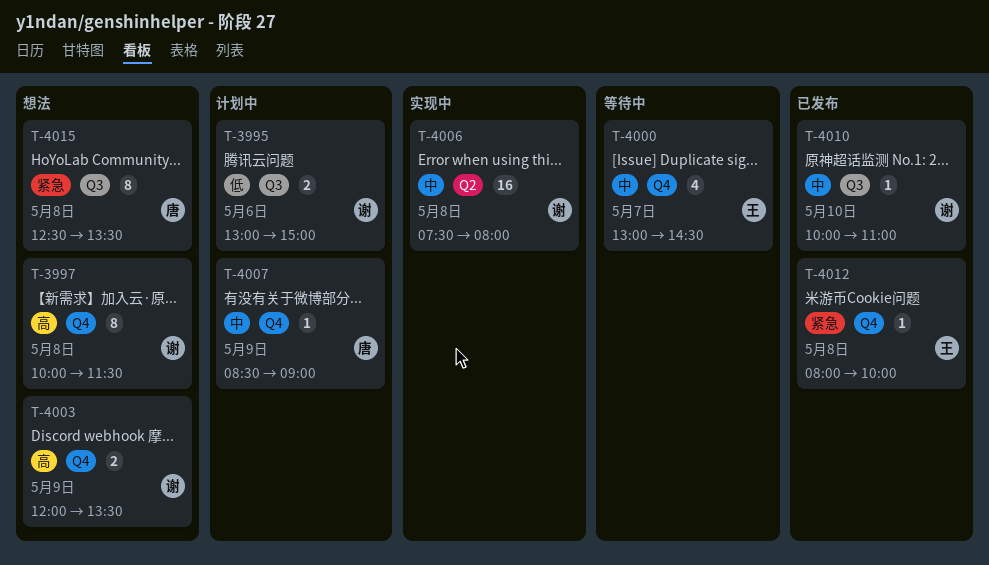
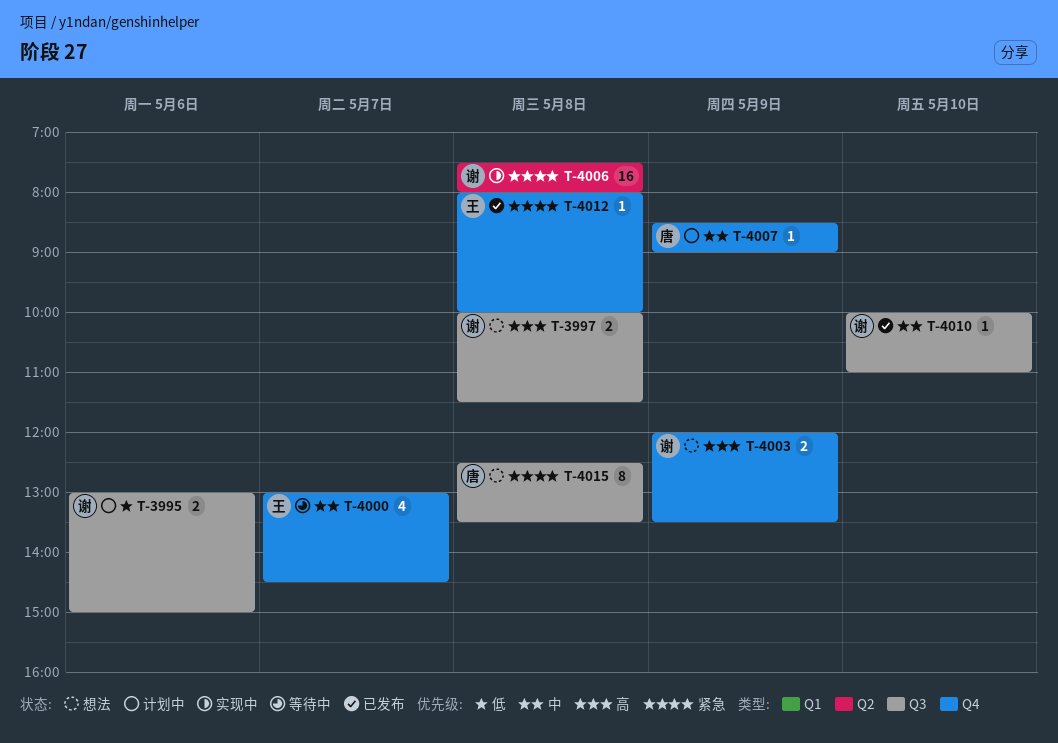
T-3997, label: Q4 -> Q3
T-3997, estimate: 8 -> 2
T-4006, priority: 中 -> 紧急

